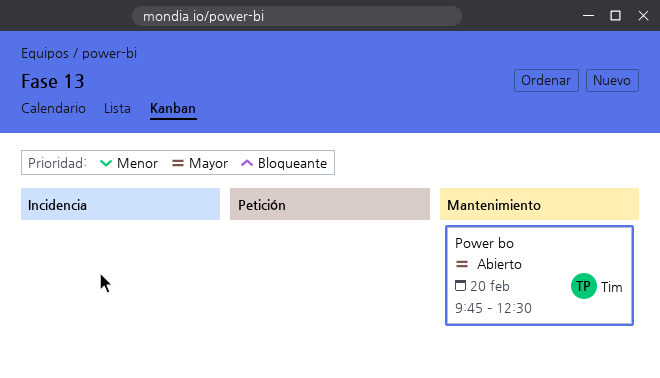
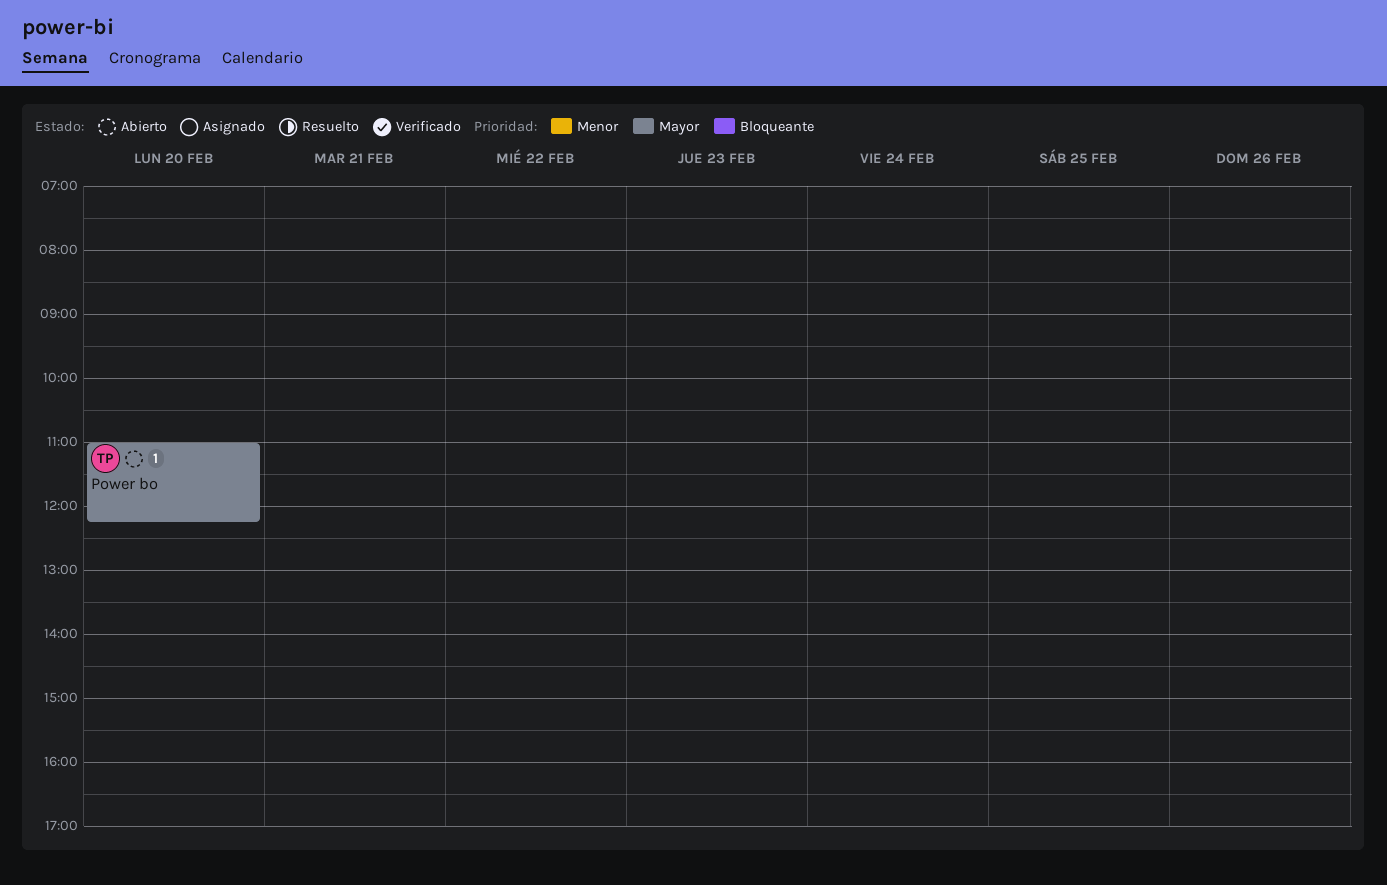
Power bo, begins: 09:45 -> 11:00
Power bo, ends: 12:30 -> 12:15

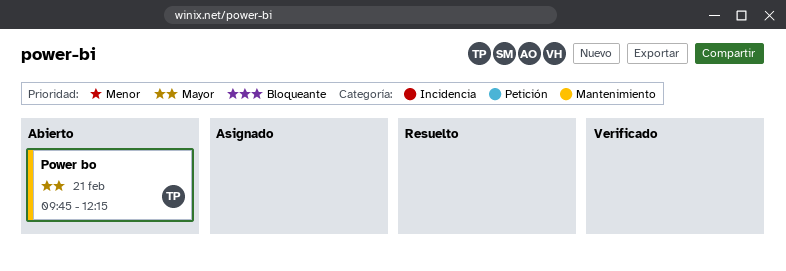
Power bo, day: Feb 20 -> Feb 21
Power bo, begins: 11:00 -> 09:45

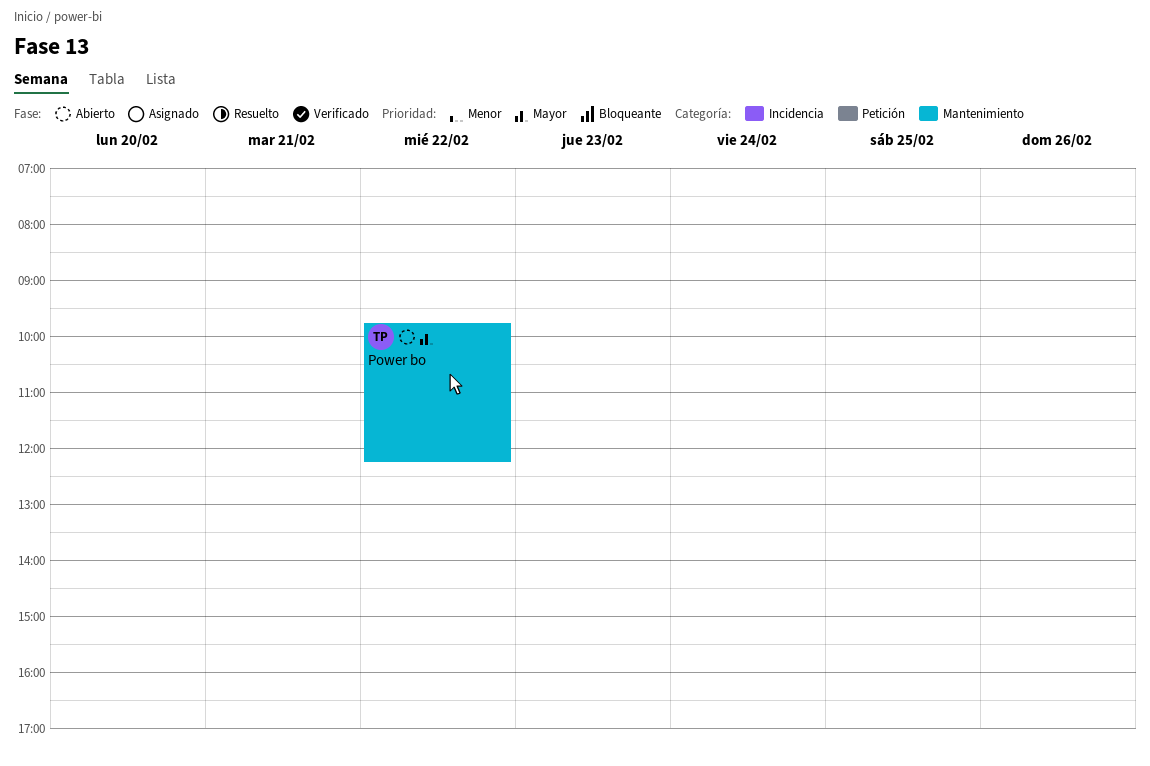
Power bo, day: Feb 21 -> Feb 22

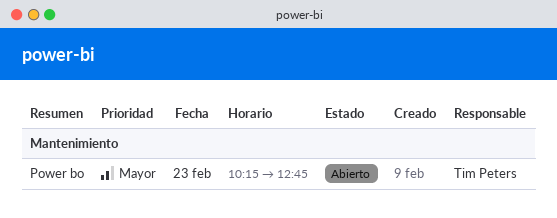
Power bo, day: Feb 22 -> Feb 23
Power bo, begins: 09:45 -> 10:15
Power bo, ends: 12:15 -> 12:45

